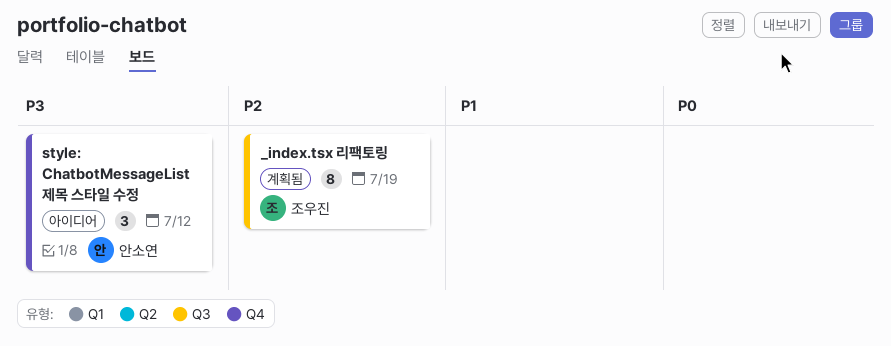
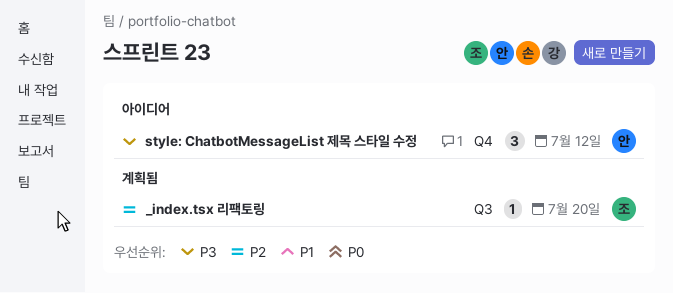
_index.tsx 리팩토링, estimate: 8 -> 1
_index.tsx 리팩토링, due: Jul 19 -> Jul 20

